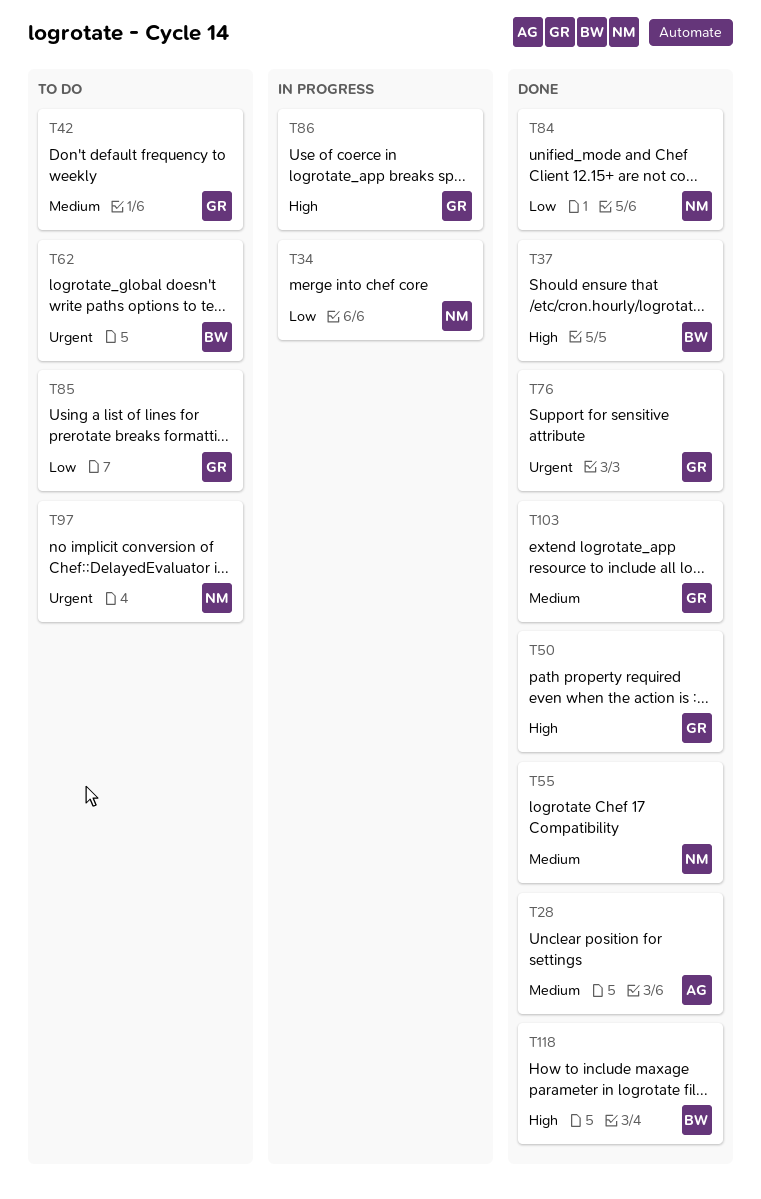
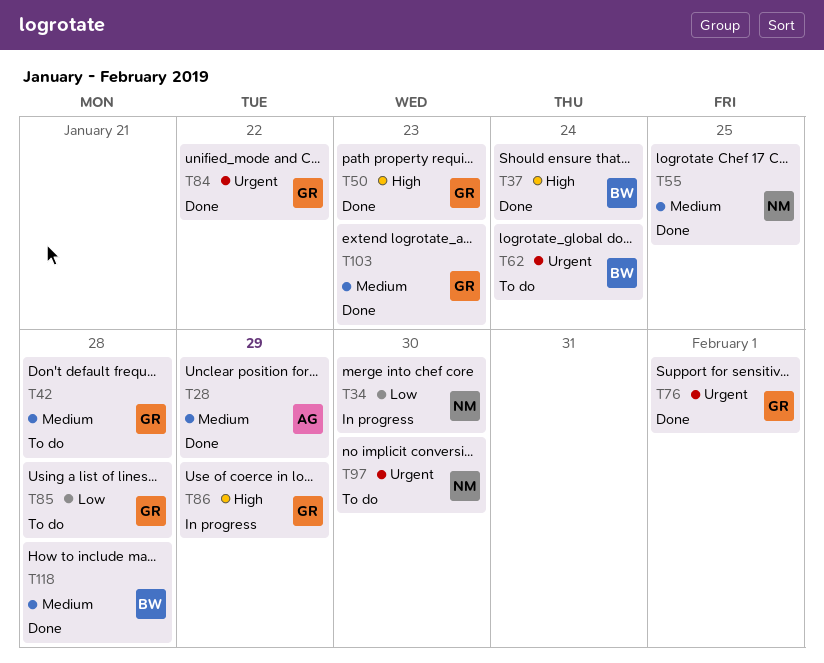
T84, owner: NM -> GR
T84, priority: Low -> Urgent
T118, priority: High -> Medium

